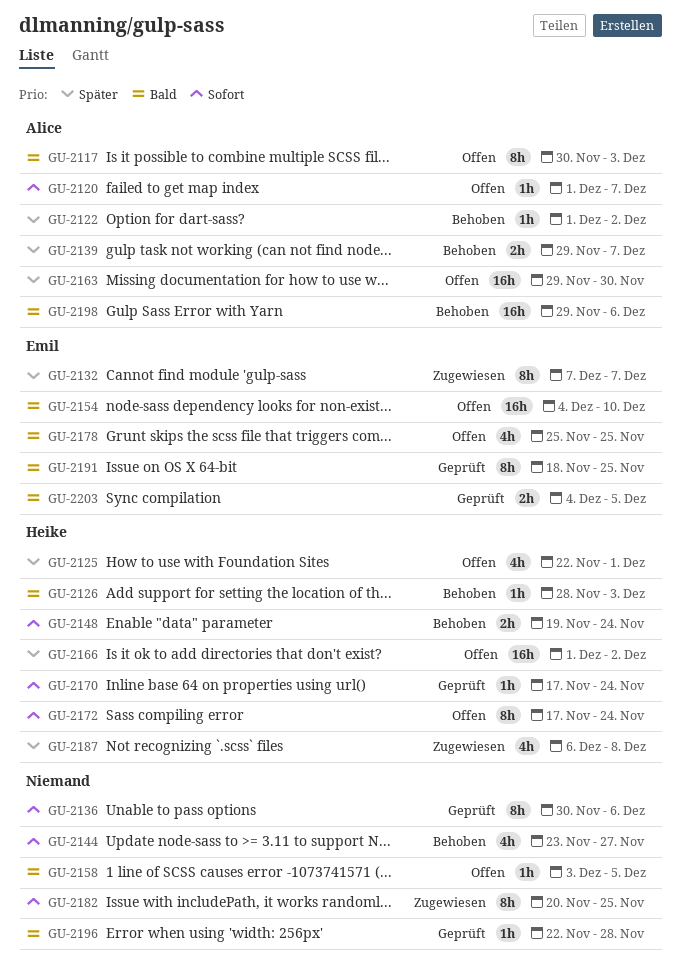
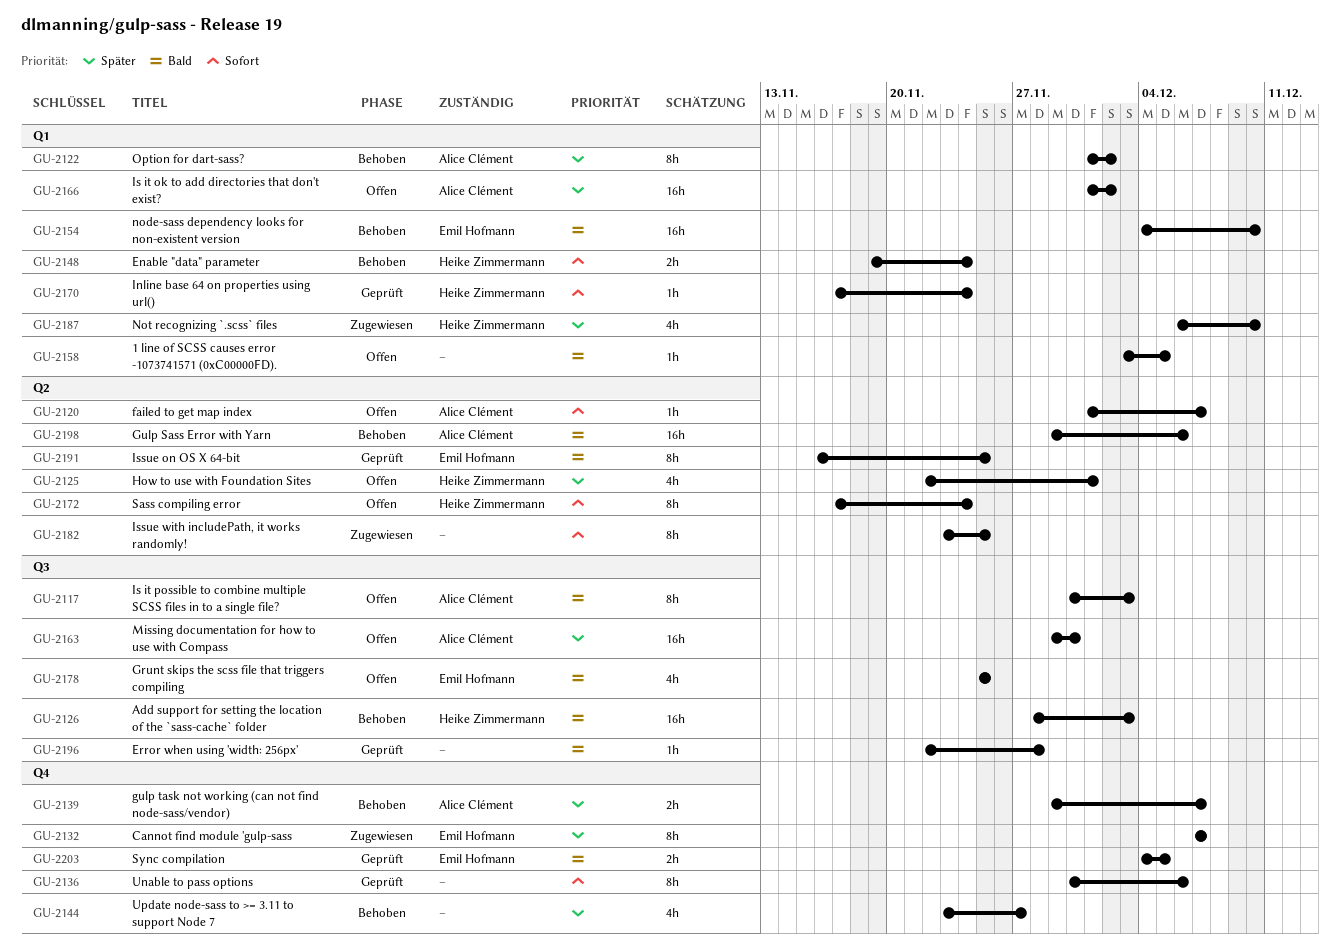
GU-2122, estimate: 1h -> 8h
GU-2126, estimate: 1h -> 16h
GU-2144, priority: Sofort -> Später
GU-2154, status: Offen -> Behoben
GU-2166, owner: Heike Zimmermann -> Alice Clément
GU-2182, start: Nov 20 -> Nov 23
GU-2187, due: Dec 8 -> Dec 10
GU-2191, start: Nov 18 -> Nov 16

